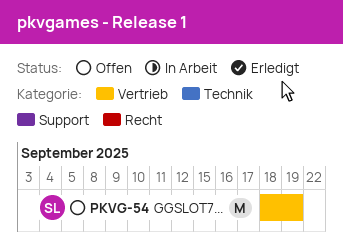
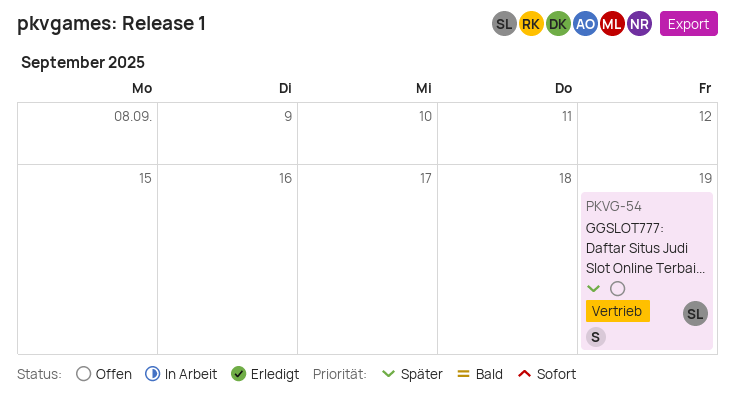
PKVG-54, estimate: M -> S

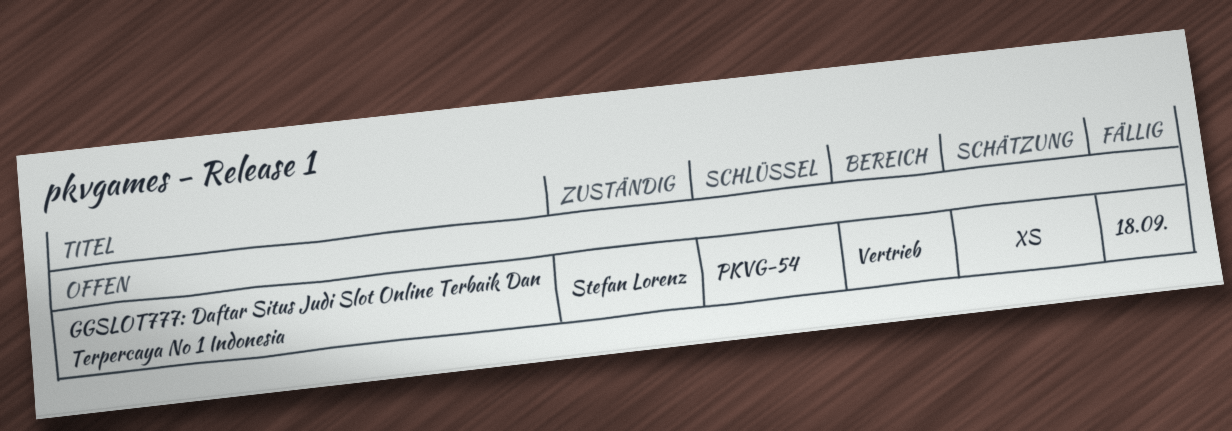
PKVG-54, estimate: S -> XS
PKVG-54, due: Sep 19 -> Sep 18

